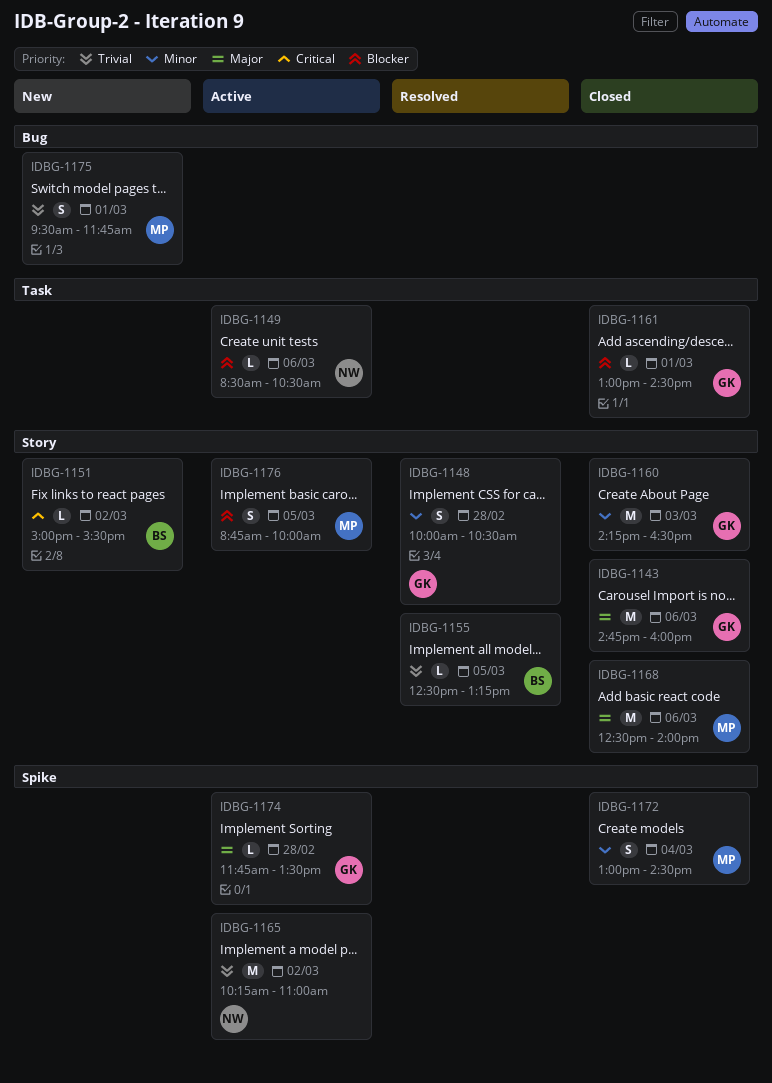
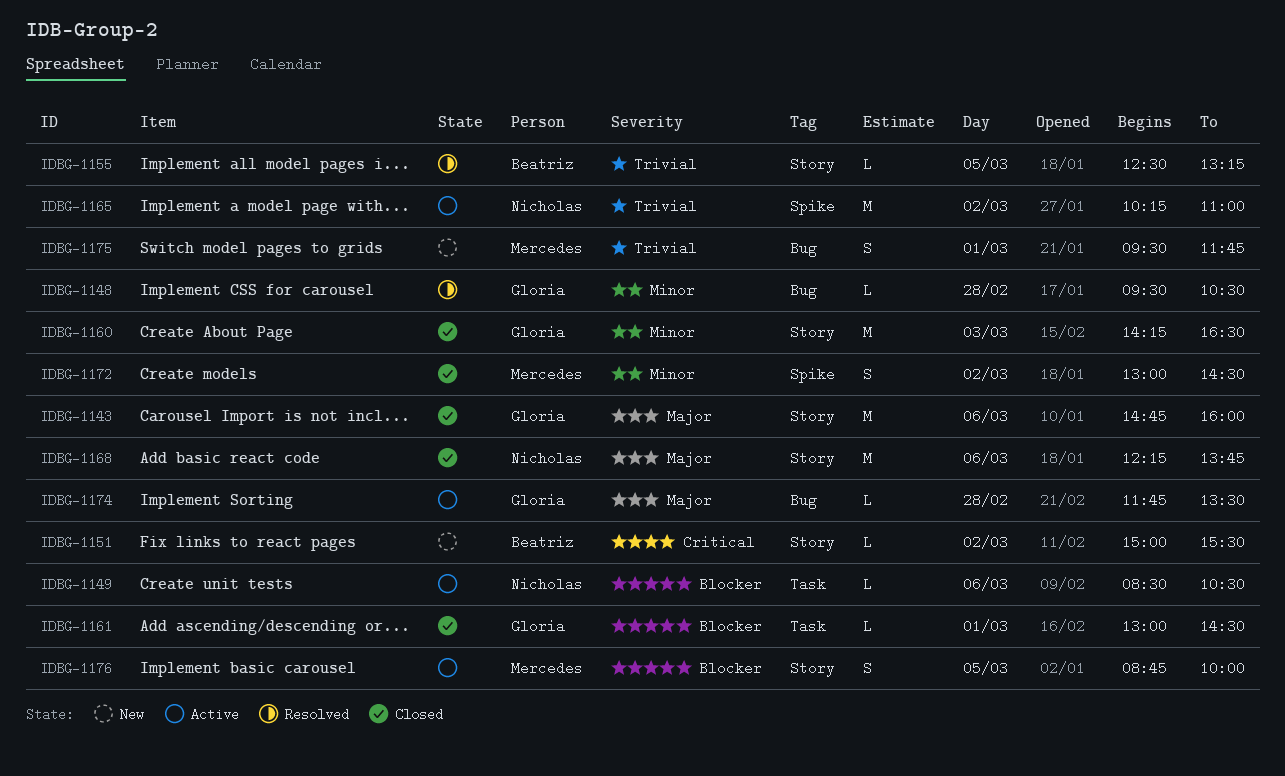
IDBG-1148, label: Story -> Bug
IDBG-1148, estimate: S -> L
IDBG-1148, begins: 10:00 -> 09:30
IDBG-1168, owner: Mercedes -> Nicholas
IDBG-1168, begins: 12:30 -> 12:15
IDBG-1168, ends: 14:00 -> 13:45
IDBG-1172, day: Mar 4 -> Mar 2
IDBG-1174, label: Spike -> Bug

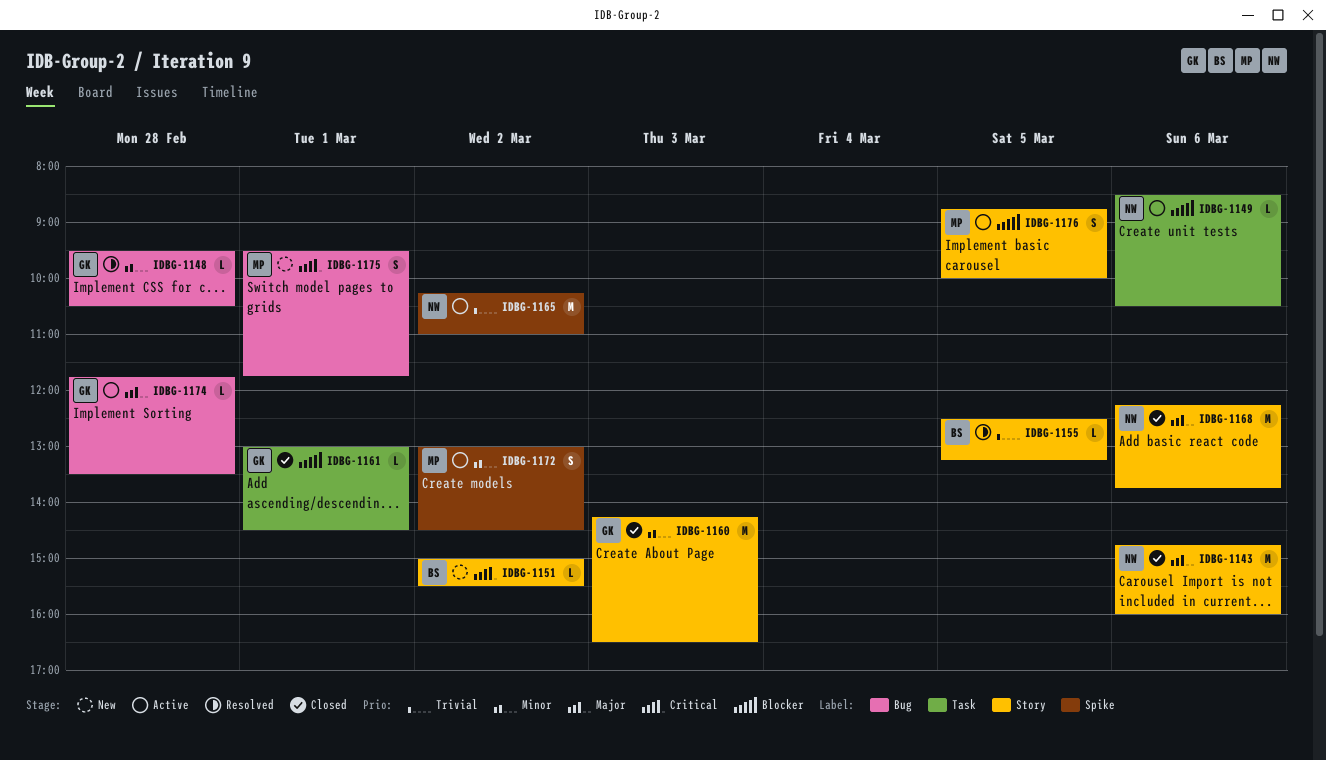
IDBG-1143, owner: Gloria -> Nicholas
IDBG-1172, status: Closed -> Active
IDBG-1175, priority: Trivial -> Critical

